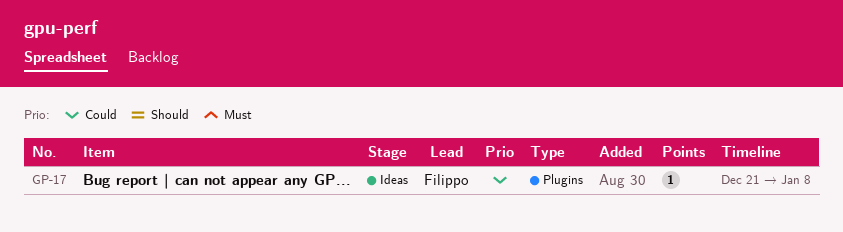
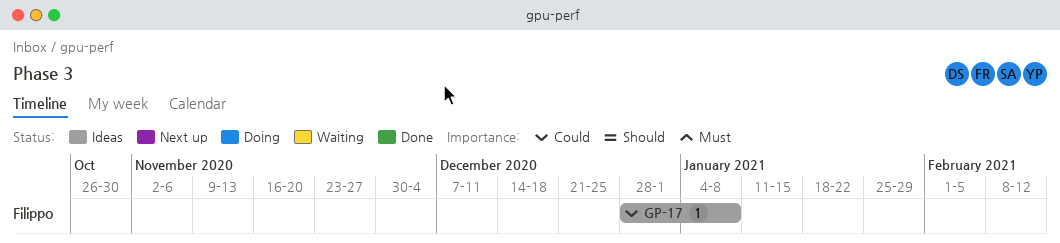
GP-17, start: Dec 21 -> Dec 28

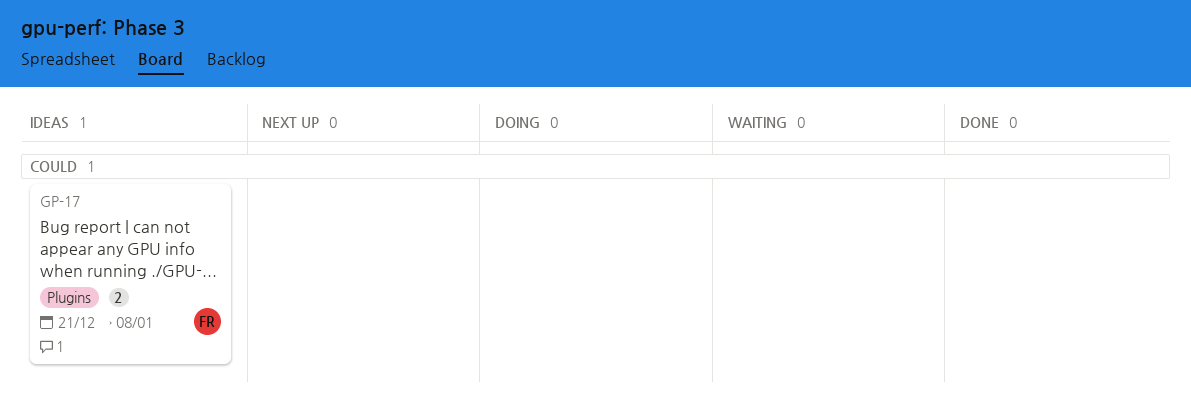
GP-17, estimate: 1 -> 2
GP-17, start: Dec 28 -> Dec 21

